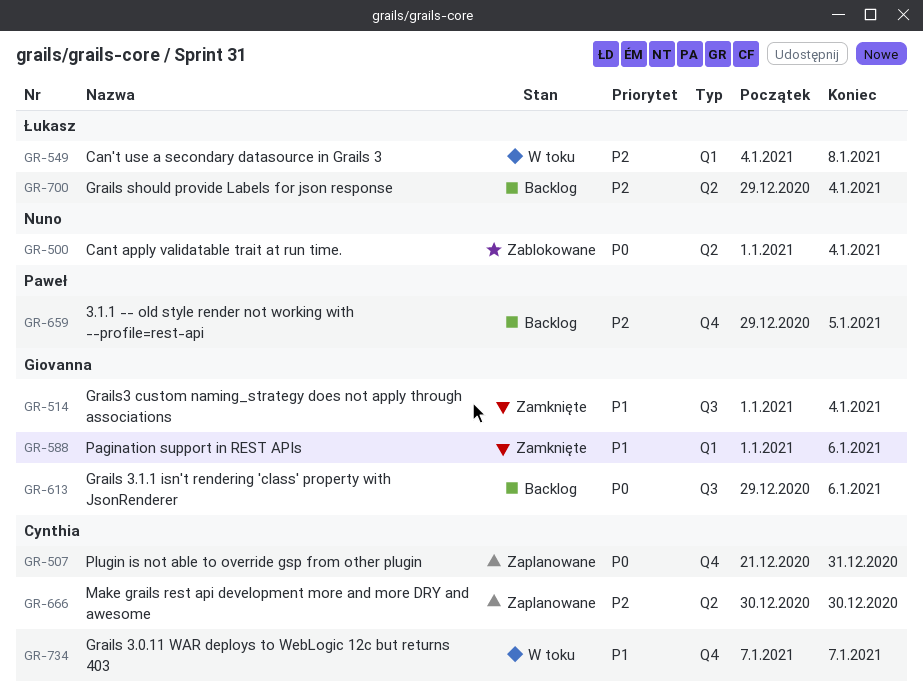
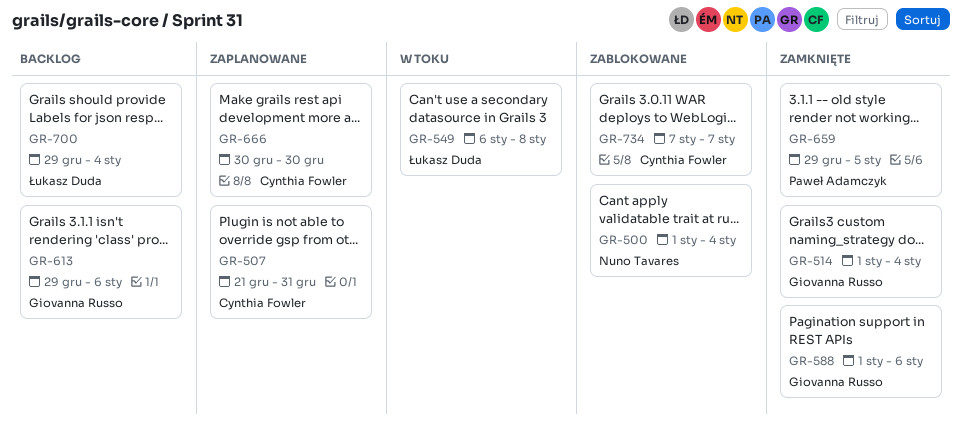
GR-549, start: Jan 4 -> Jan 6
GR-659, status: Backlog -> Zamknięte
GR-734, status: W toku -> Zablokowane

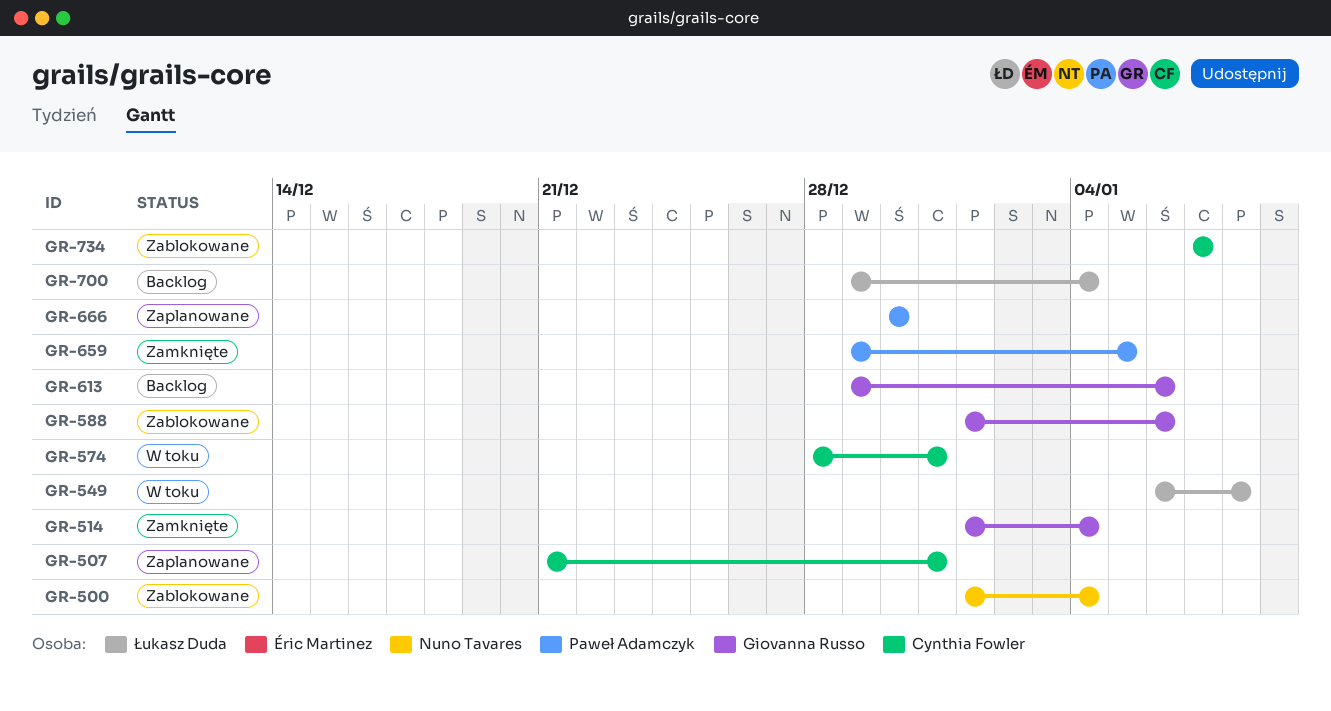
GR-574: none -> present
GR-588, status: Zamknięte -> Zablokowane
GR-666, owner: Cynthia Fowler -> Paweł Adamczyk

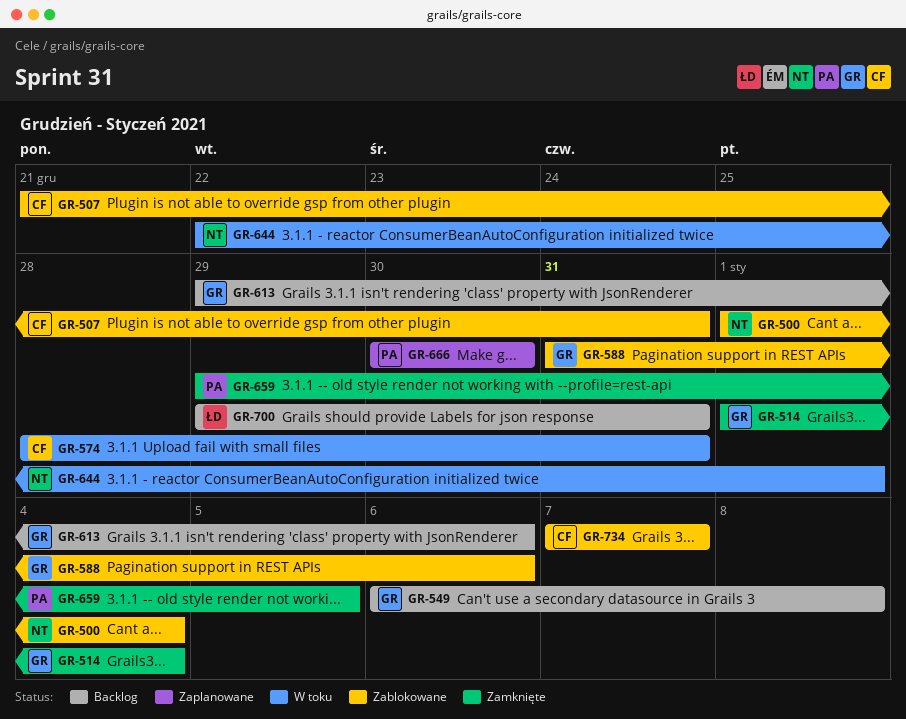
GR-507, status: Zaplanowane -> Zablokowane
GR-549, status: W toku -> Backlog
GR-549, owner: Łukasz Duda -> Giovanna Russo
GR-588, start: Jan 1 -> Dec 31
GR-644: none -> present
GR-700, due: Jan 4 -> Dec 31

